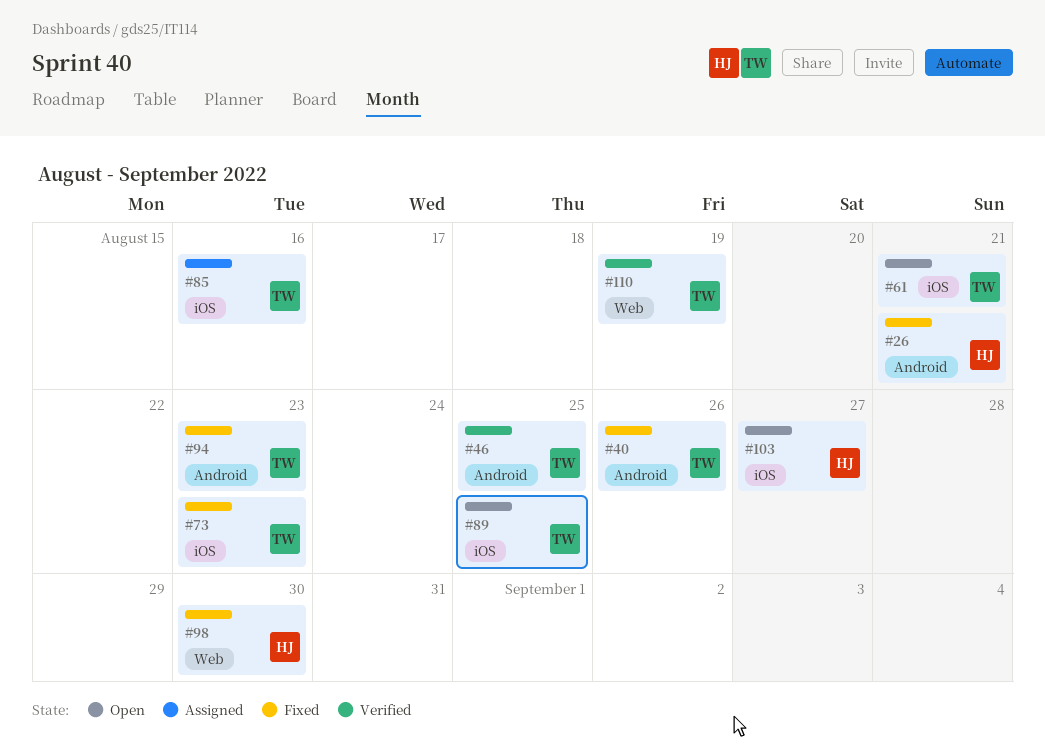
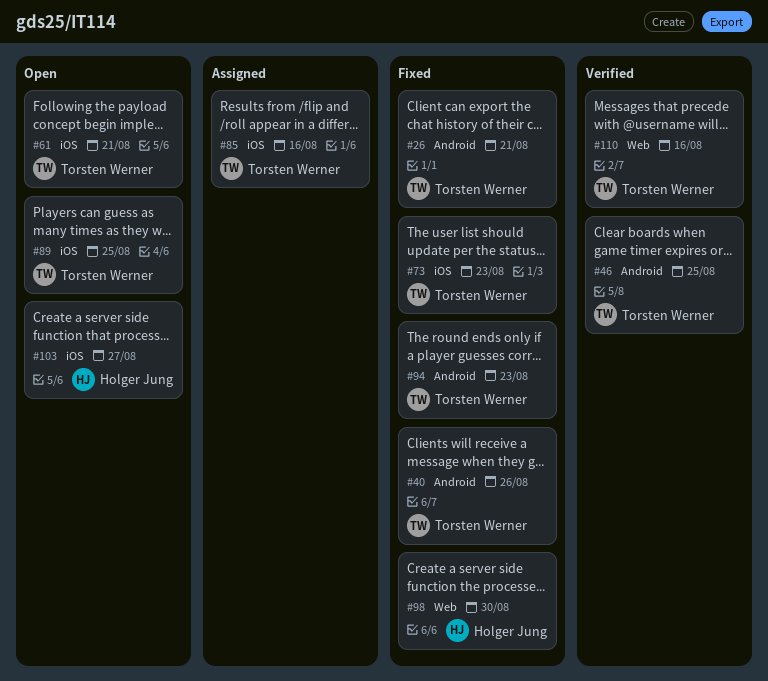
#26, owner: Holger Jung -> Torsten Werner
#110, due: Aug 19 -> Aug 16

